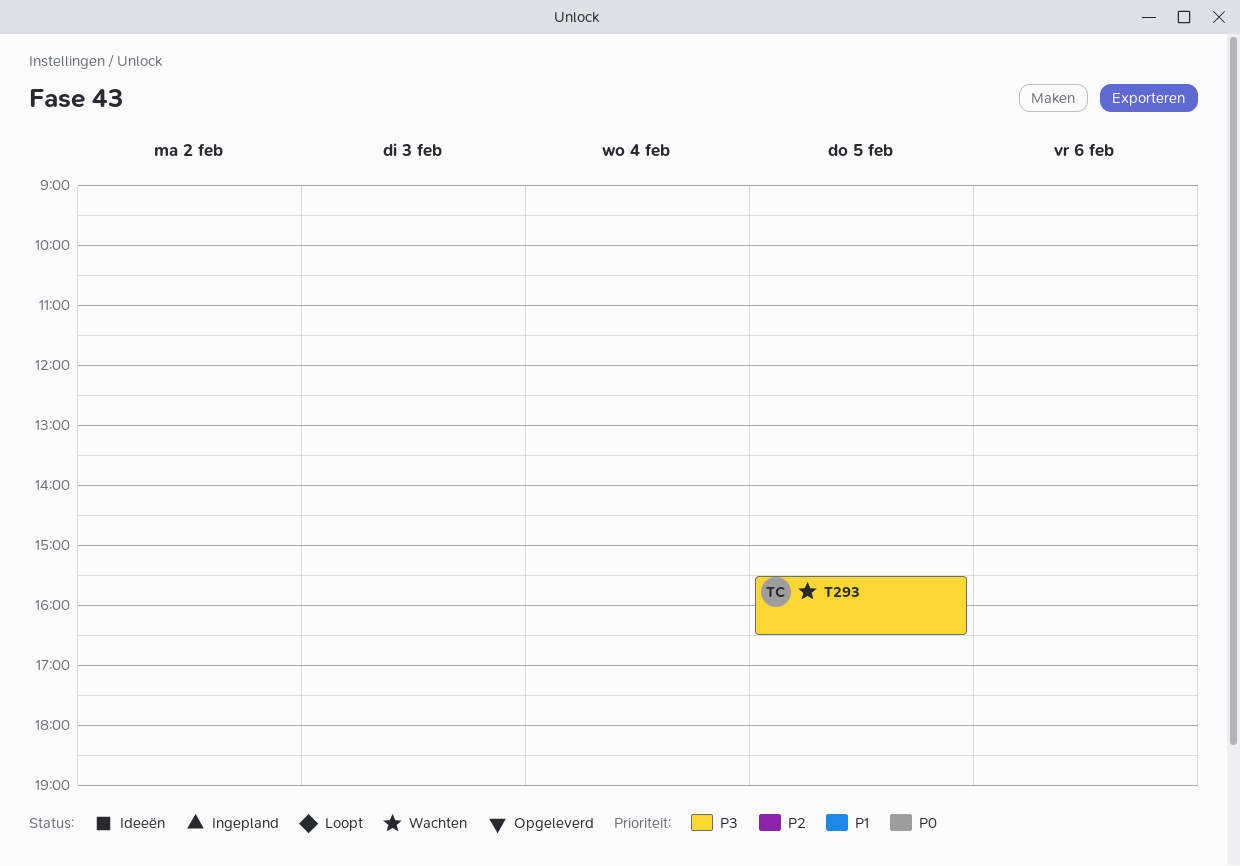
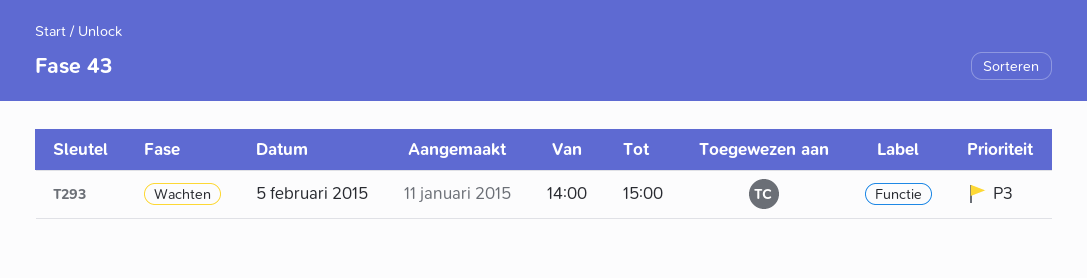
T293, begins: 15:30 -> 14:00
T293, ends: 16:30 -> 15:00

